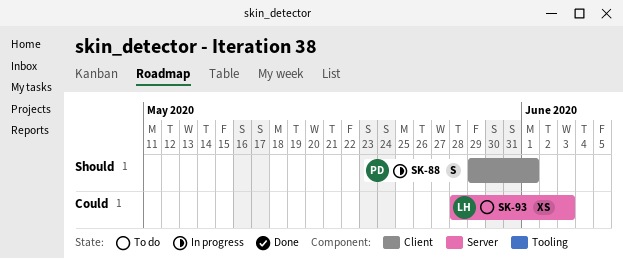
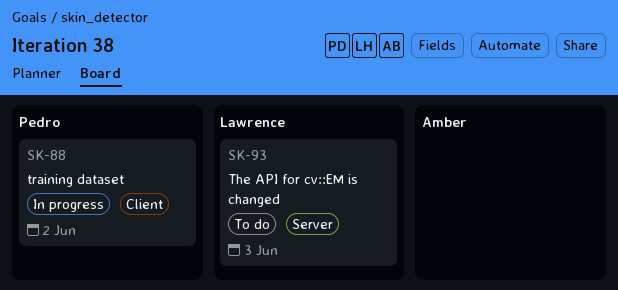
SK-88, due: Jun 1 -> Jun 2

